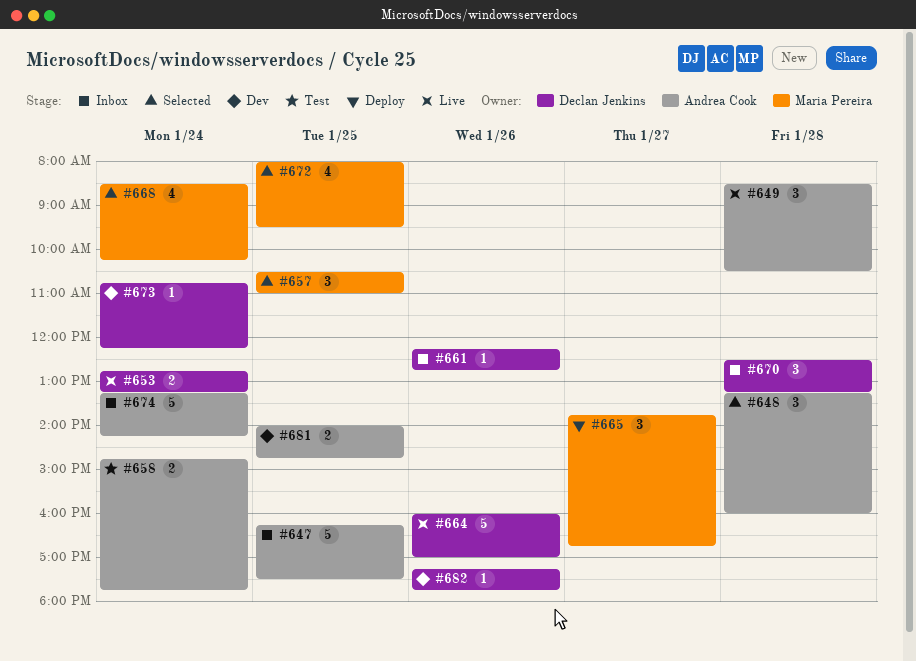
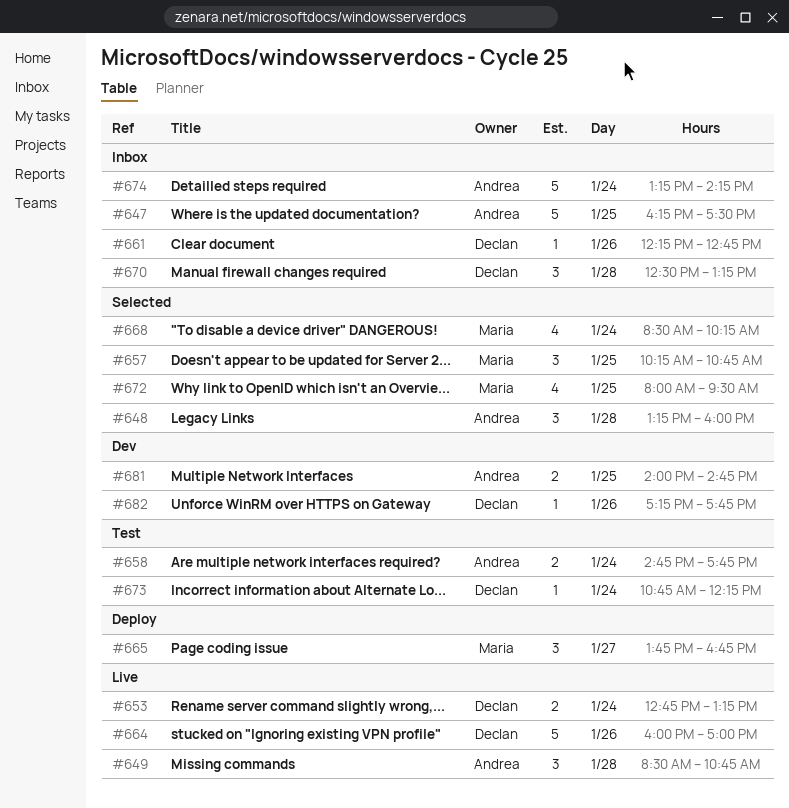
#649, ends: 10:30 -> 10:45
#657, begins: 10:30 -> 10:15
#657, ends: 11:00 -> 10:45
#673, status: Dev -> Test

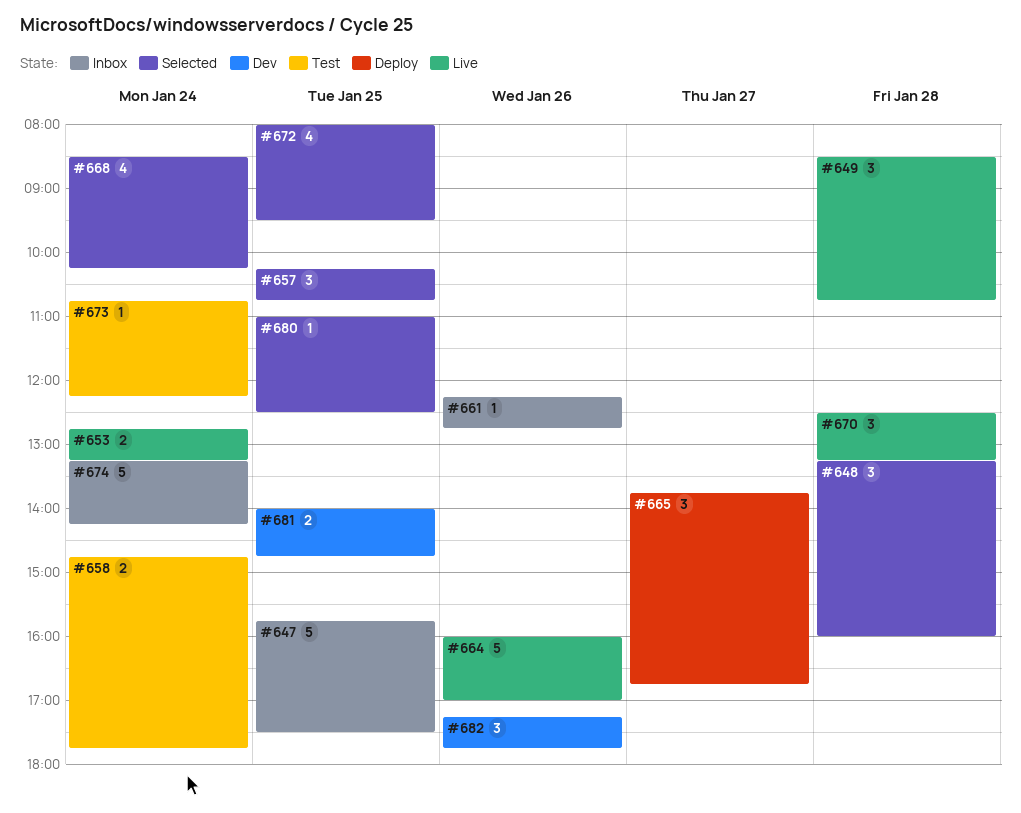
#647, begins: 16:15 -> 15:45
#670, status: Inbox -> Live
#680: none -> present
#682, estimate: 1 -> 3

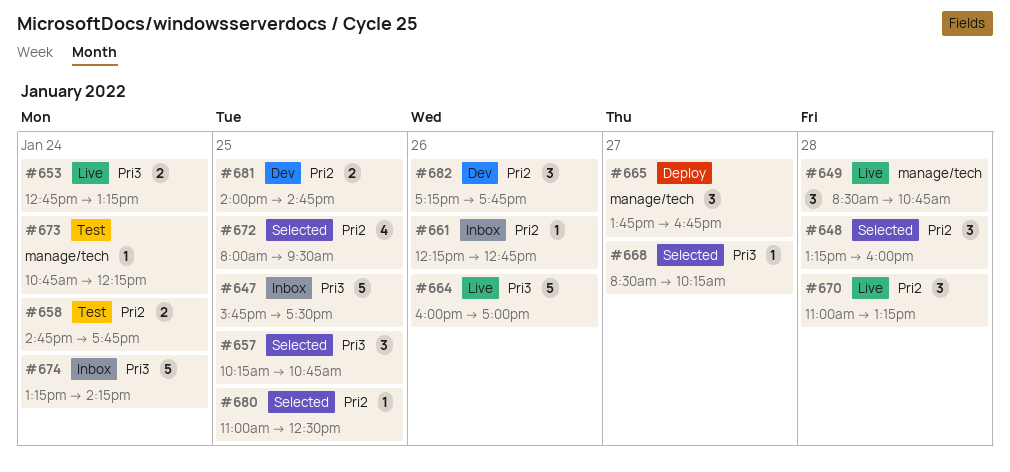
#668, estimate: 4 -> 1
#668, day: Jan 24 -> Jan 27
#670, begins: 12:30 -> 11:00

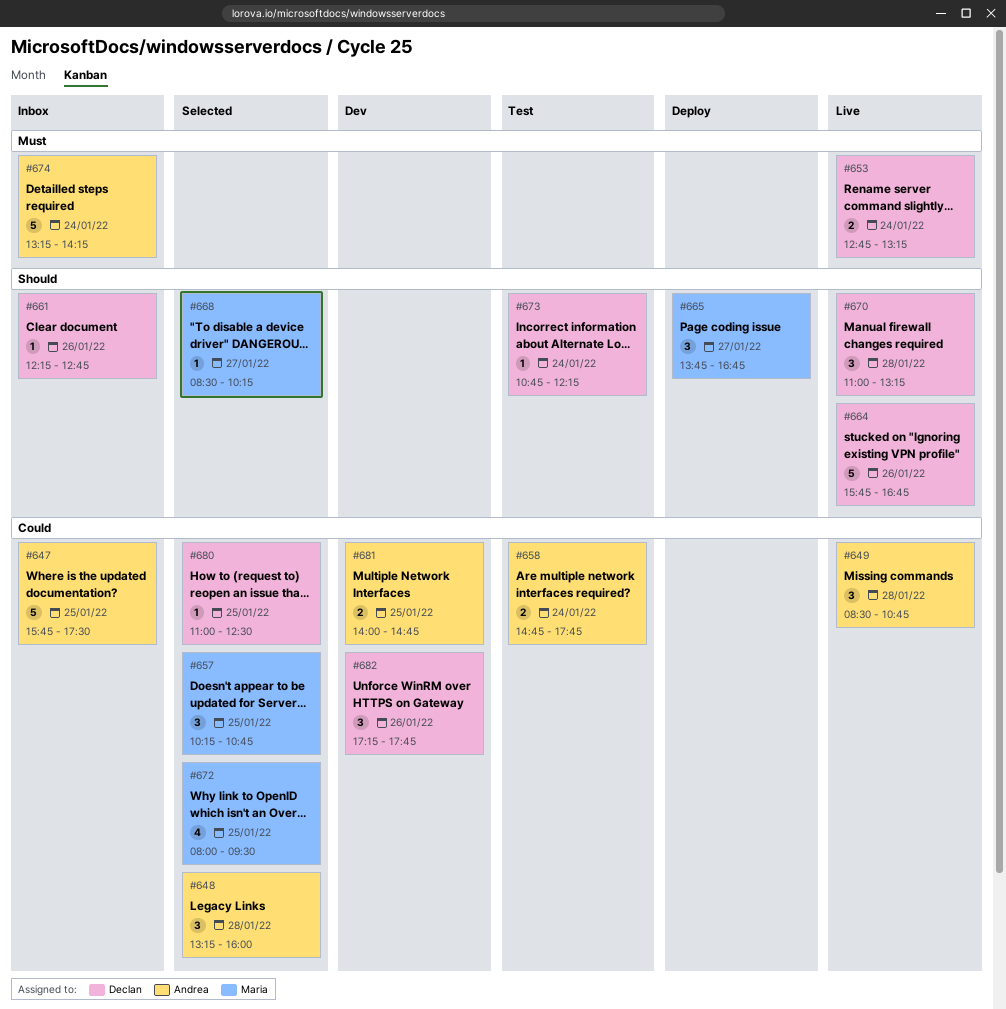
#664, begins: 16:00 -> 15:45
#664, ends: 17:00 -> 16:45

